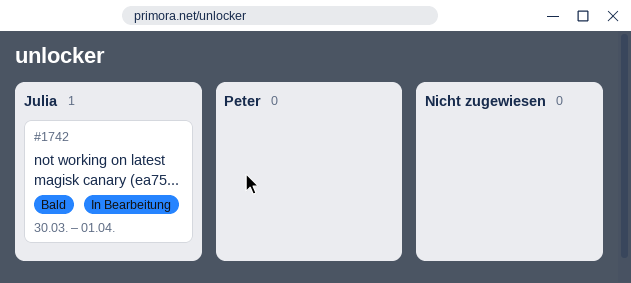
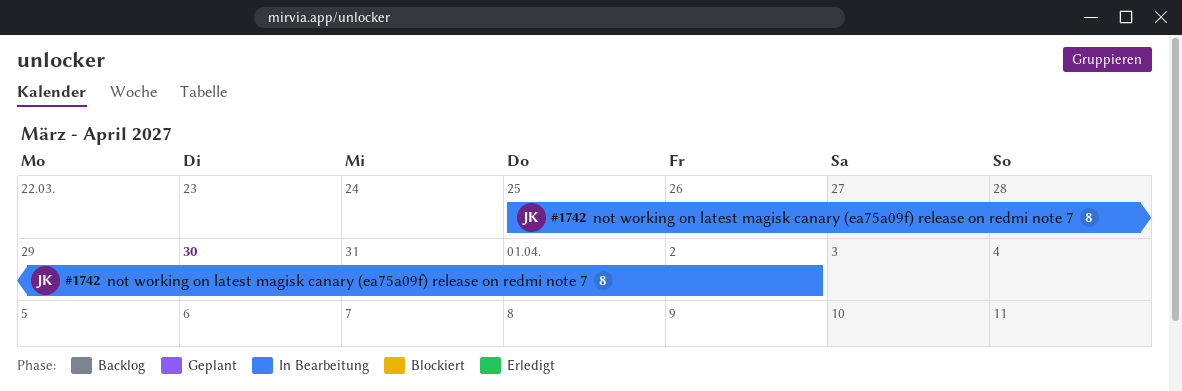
#1742, start: Mar 30 -> Mar 25
#1742, due: Apr 1 -> Apr 2

